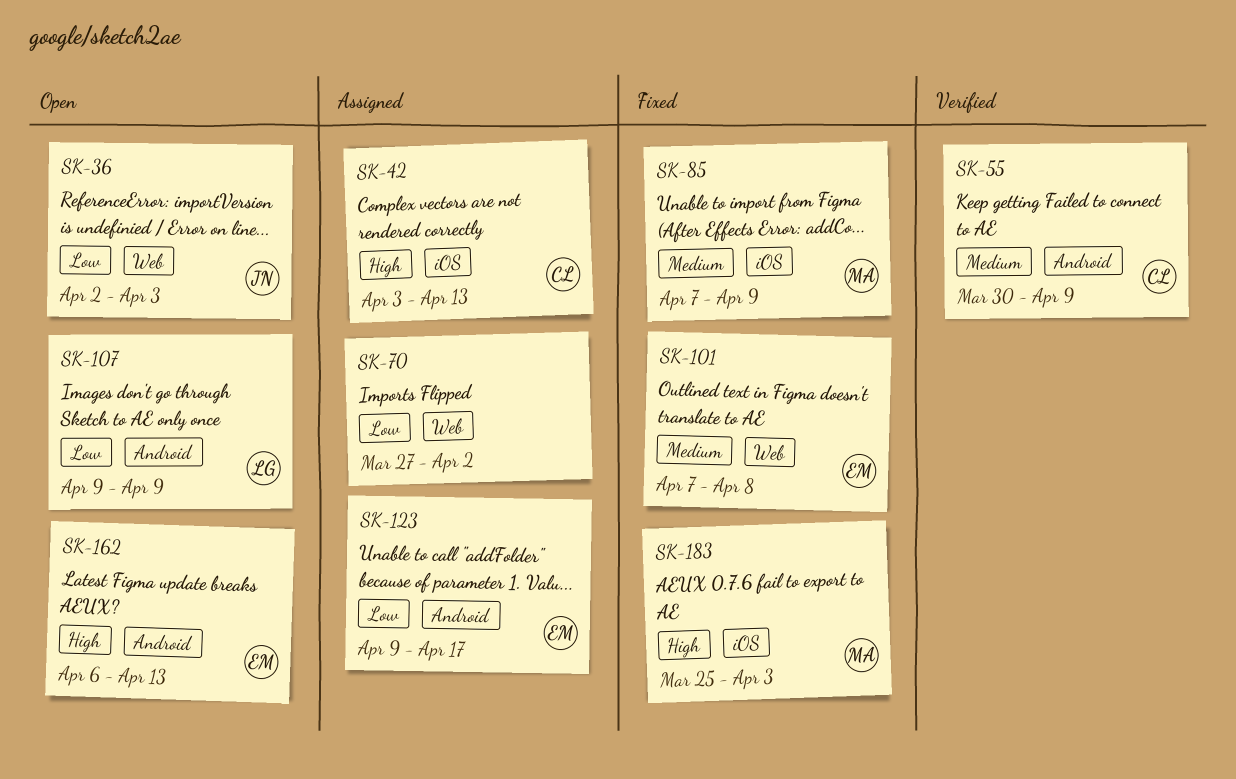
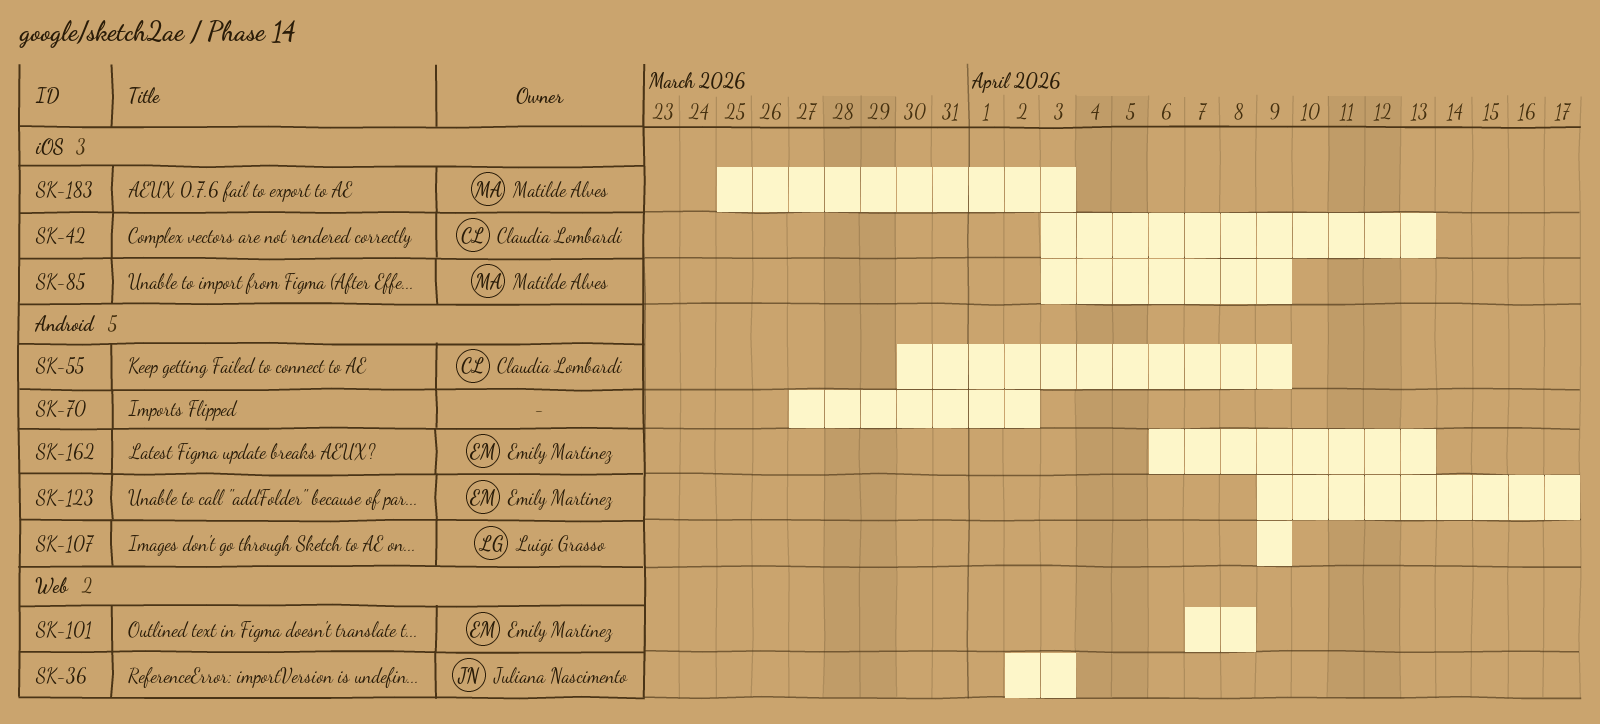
SK-70, label: Web -> Android
SK-85, start: Apr 7 -> Apr 3

